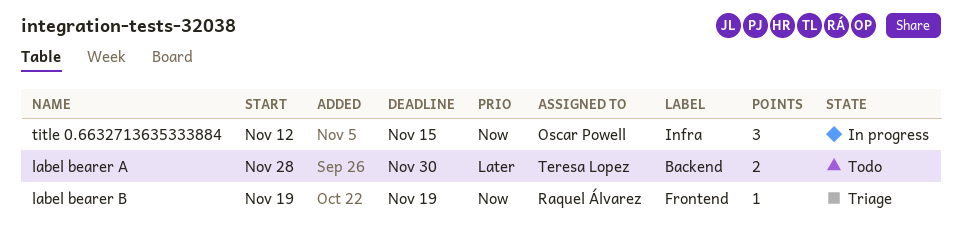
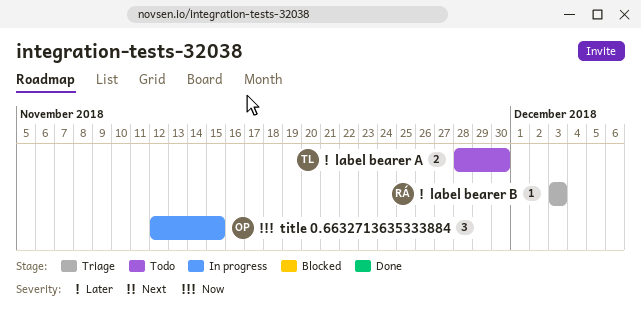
label bearer B, priority: Now -> Later
label bearer B, start: Nov 19 -> Dec 3
label bearer B, due: Nov 19 -> Dec 3

